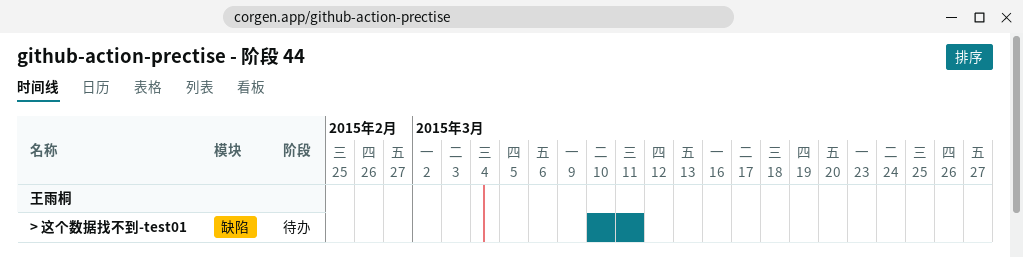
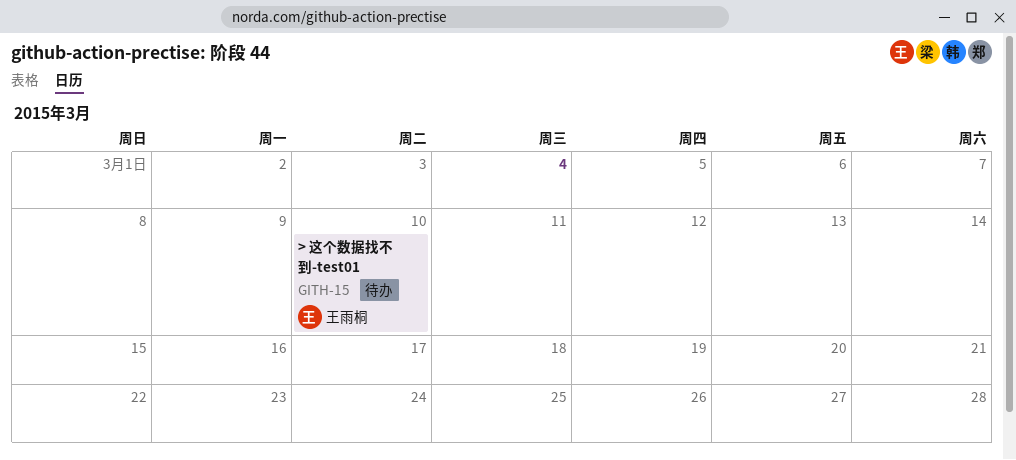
> 这个数据找不到-test01, due: Mar 11 -> Mar 10

